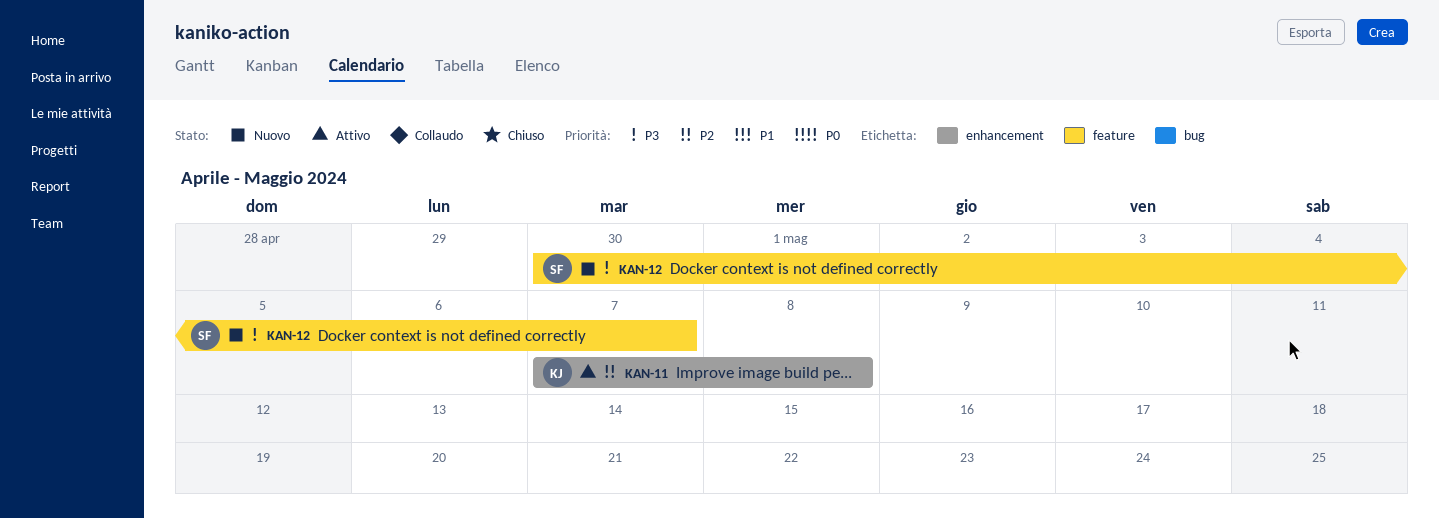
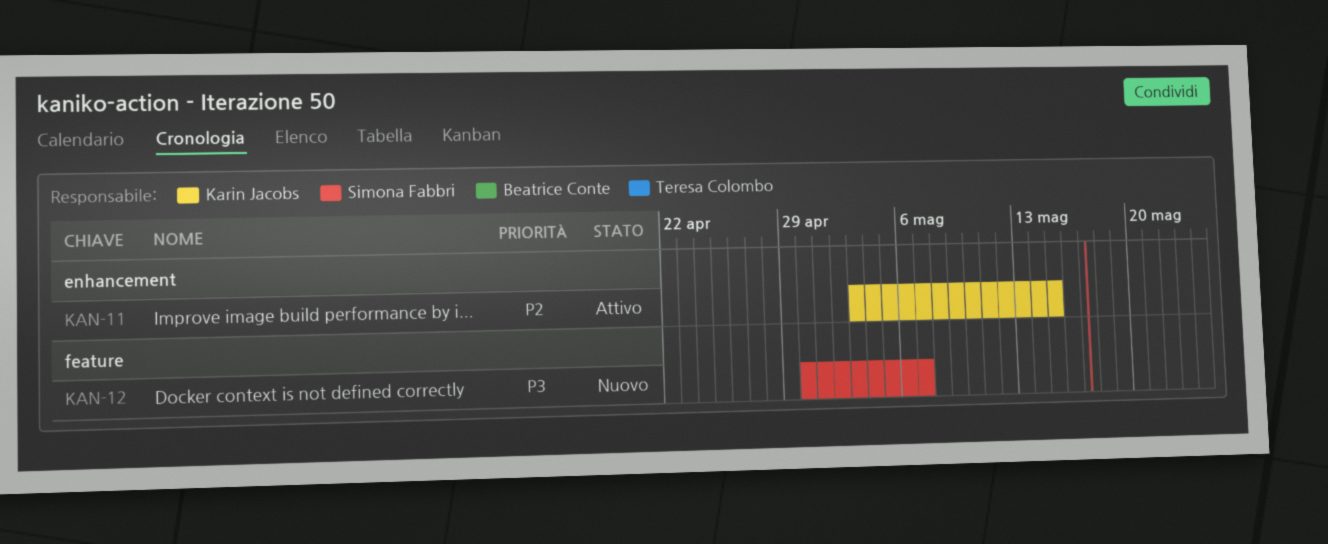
KAN-11, start: May 7 -> May 3
KAN-11, due: May 8 -> May 15

